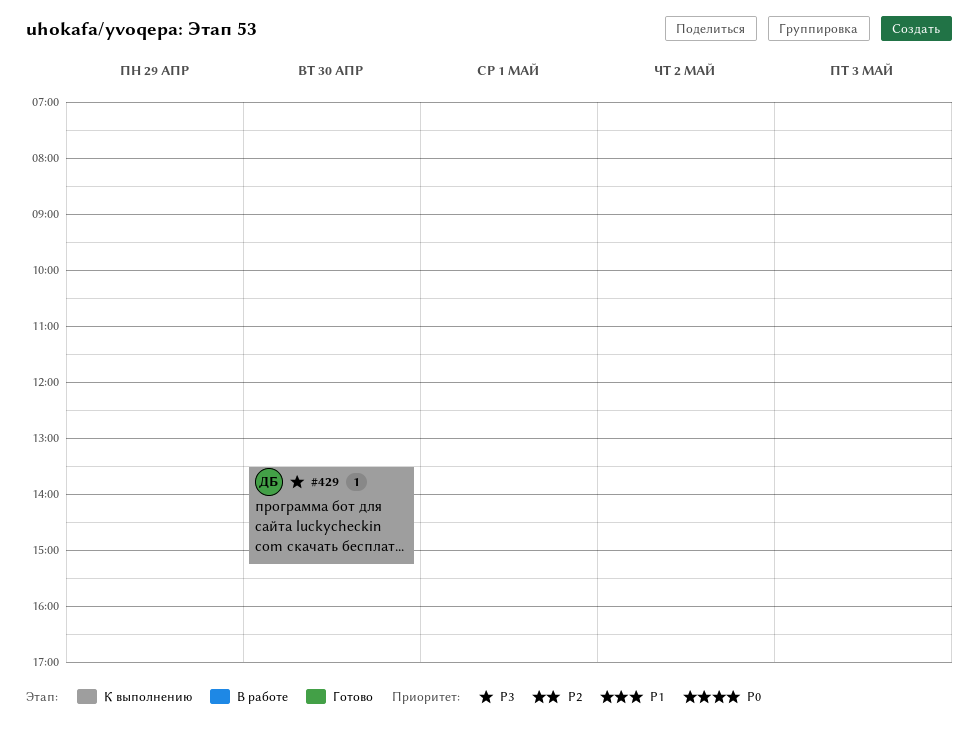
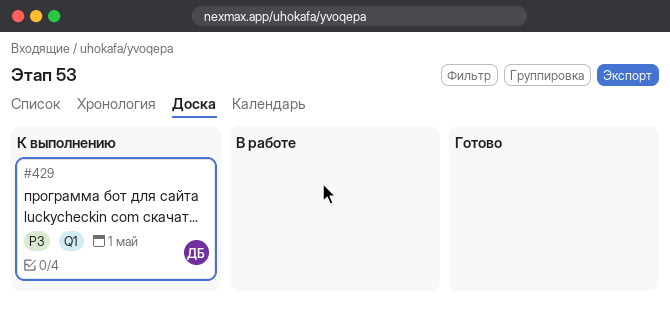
#429, day: Apr 30 -> May 1

